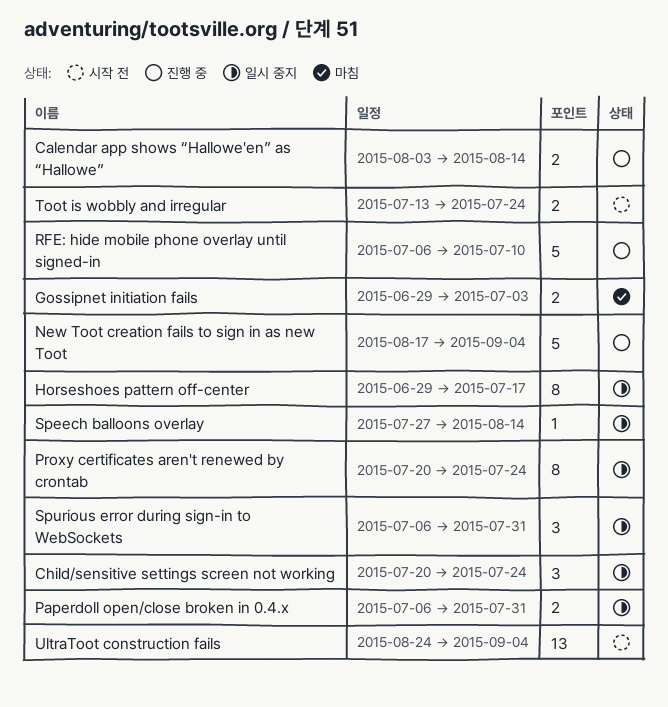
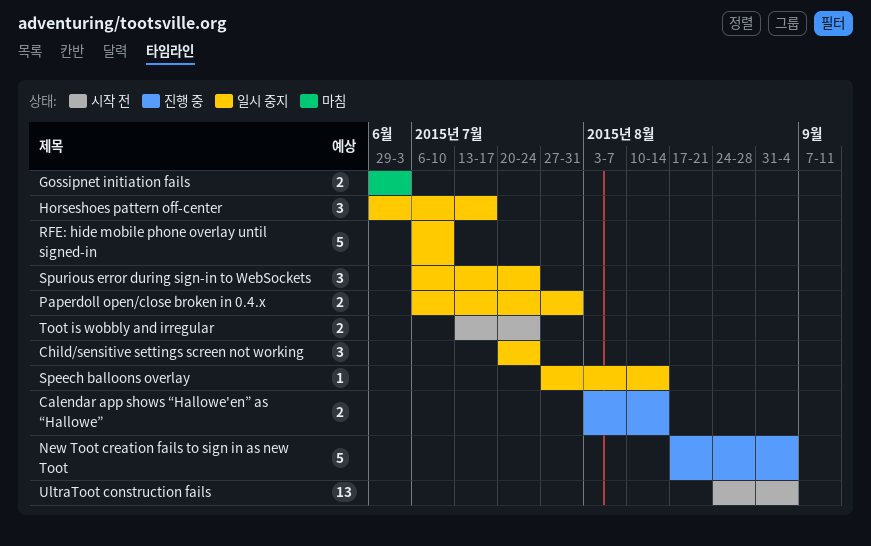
Horseshoes pattern off-center, estimate: 8 -> 3
Proxy certificates aren't renewed by crontab: present -> none
RFE: hide mobile phone overlay until signed-in, status: 진행 중 -> 일시 중지
Spurious error during sign-in to WebSockets, due: Jul 31 -> Jul 24

